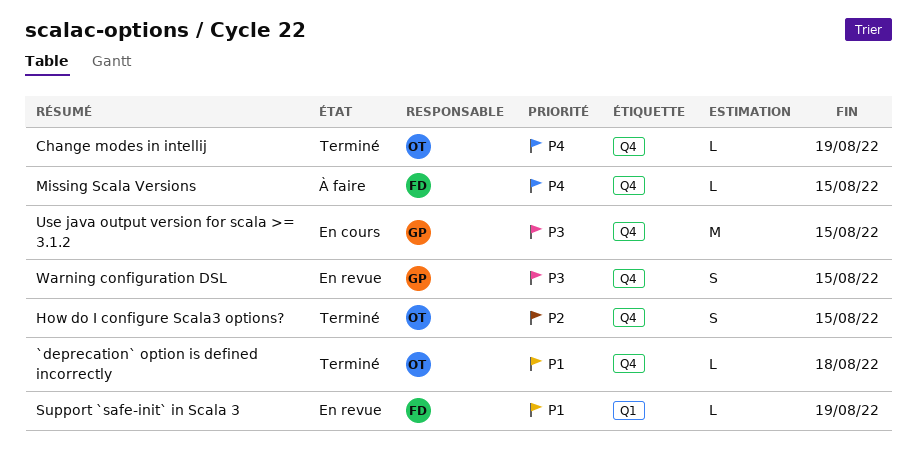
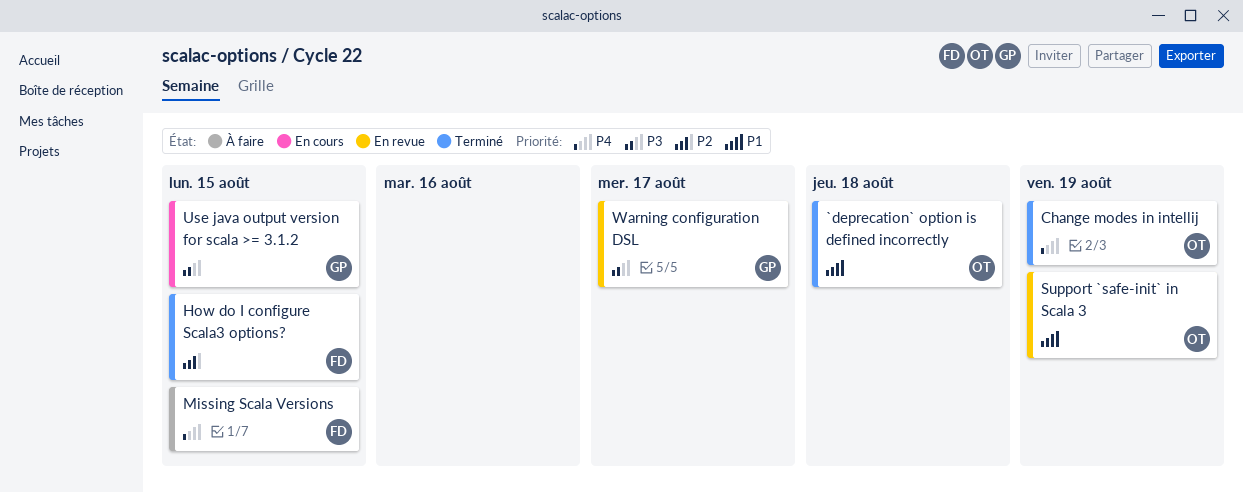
How do I configure Scala3 options?, owner: OT -> FD
Support `safe-init` in Scala 3, owner: FD -> OT
Warning configuration DSL, due: Aug 15 -> Aug 17

